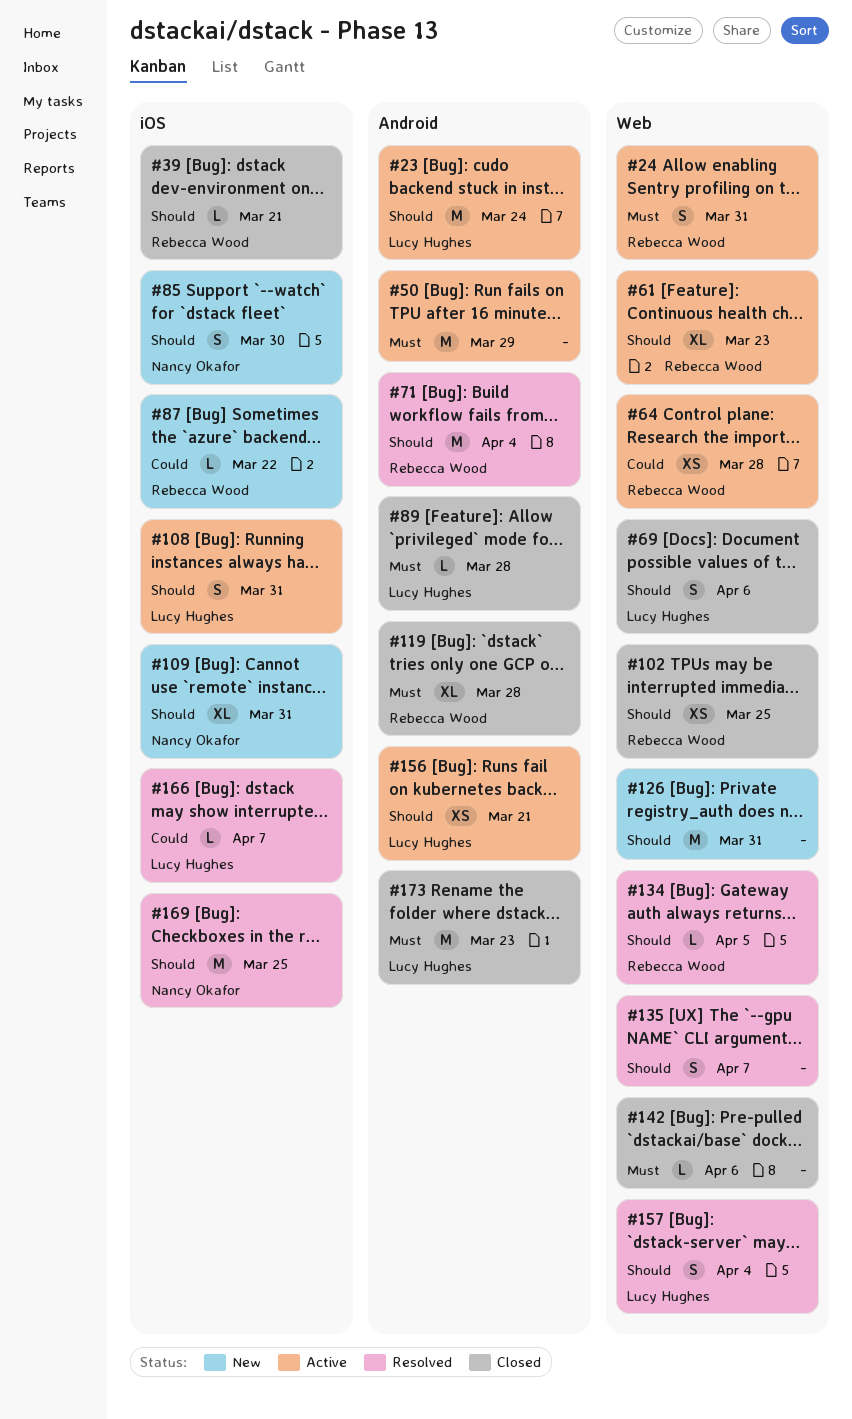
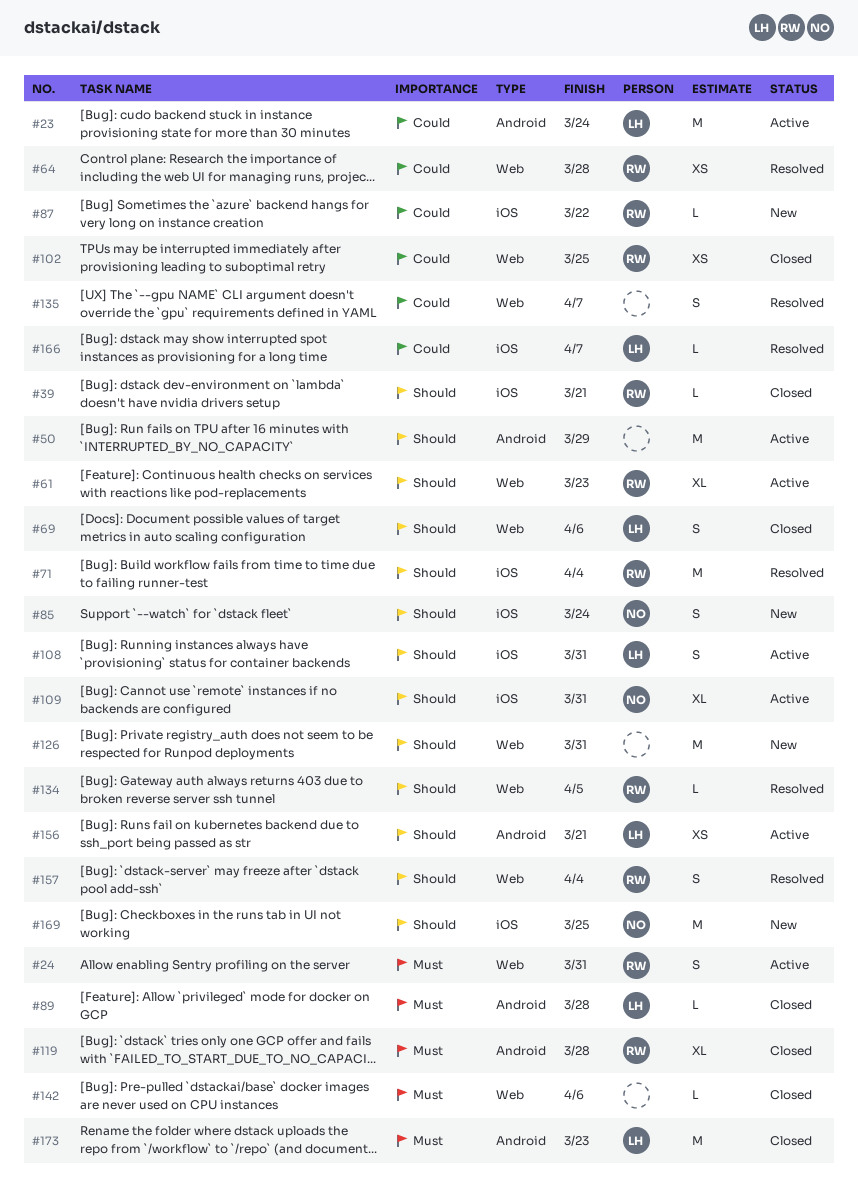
#23, priority: Should -> Could
#50, priority: Must -> Should
#64, status: Active -> Resolved
#71, label: Android -> iOS
#85, due: Mar 30 -> Mar 24
#102, priority: Should -> Could
#109, status: New -> Active
#135, priority: Should -> Could
#157, owner: Lucy Hughes -> Rebecca Wood
#169, status: Resolved -> New

